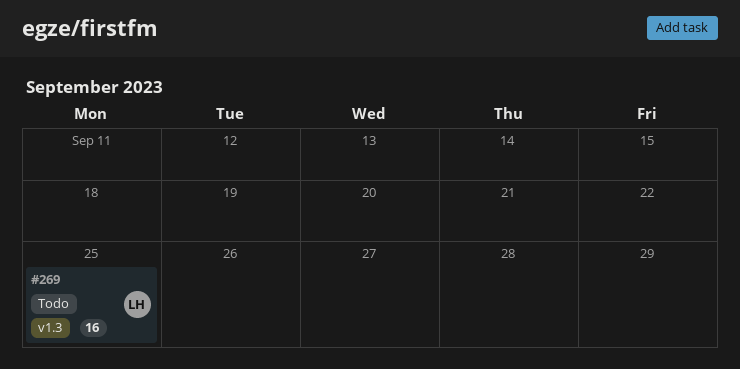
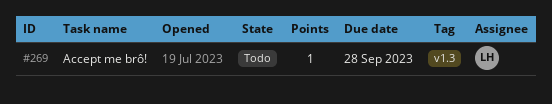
#269, estimate: 16 -> 1
#269, due: Sep 25 -> Sep 28

